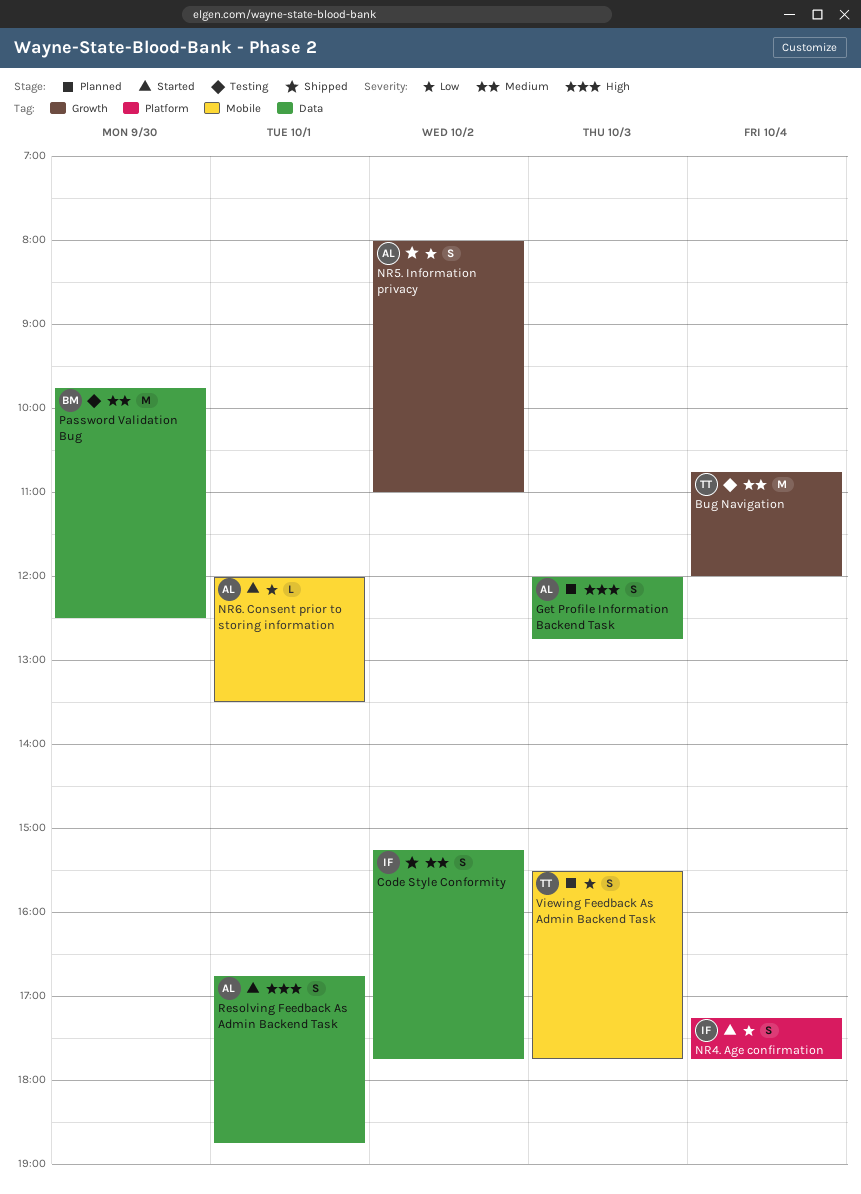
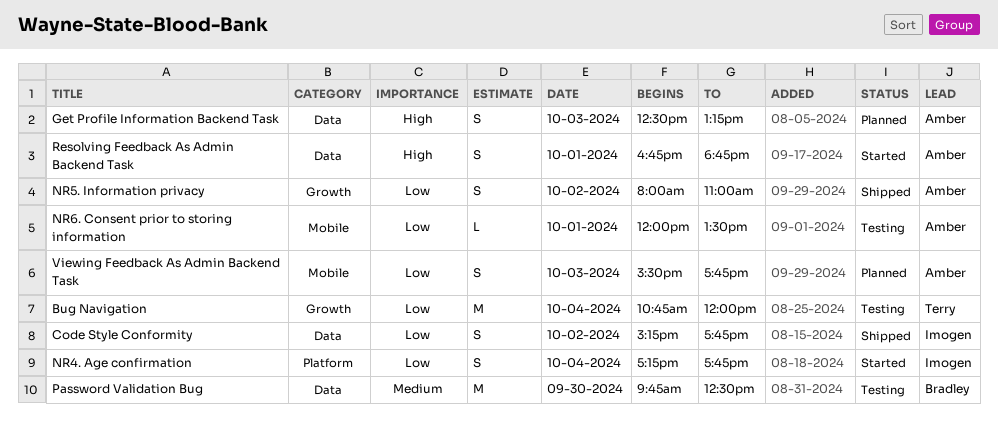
Bug Navigation, priority: Medium -> Low
Code Style Conformity, priority: Medium -> Low
Get Profile Information Backend Task, begins: 12:00 -> 12:30
Get Profile Information Backend Task, ends: 12:45 -> 13:15
NR6. Consent prior to storing information, status: Started -> Testing
Viewing Feedback As Admin Backend Task, owner: Terry -> Amber

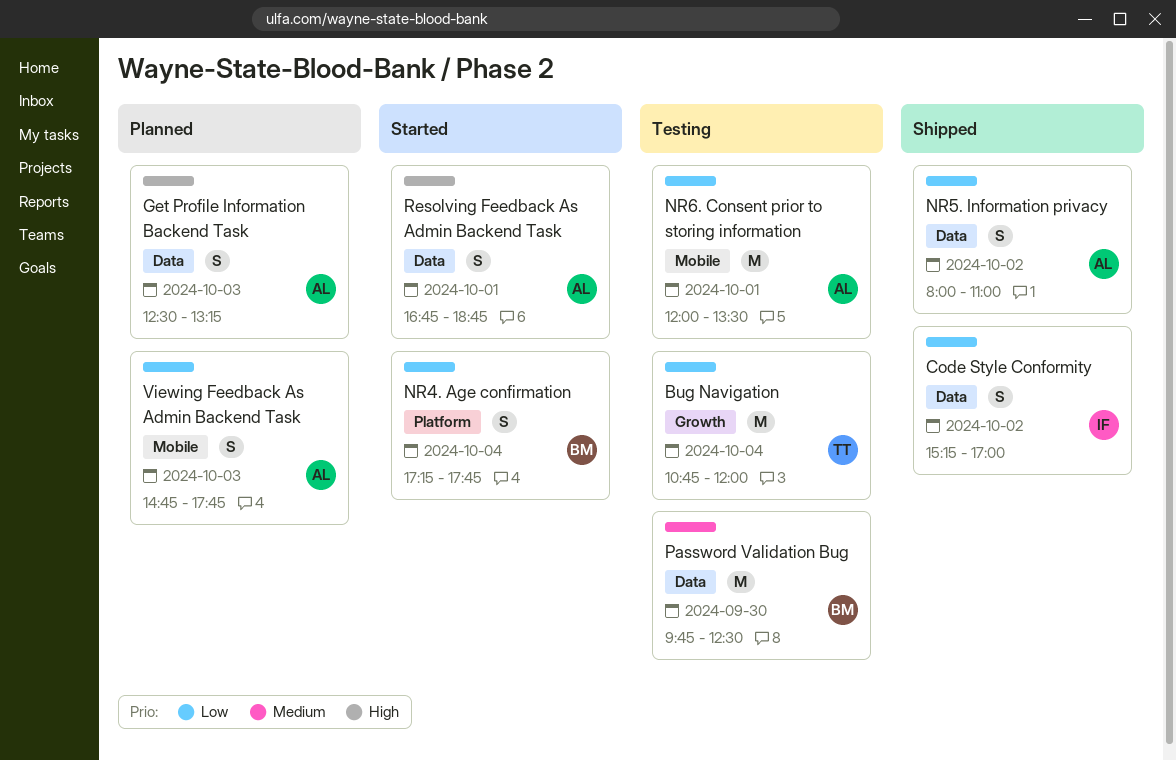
Code Style Conformity, ends: 17:45 -> 17:00
NR4. Age confirmation, owner: Imogen -> Bradley
NR5. Information privacy, label: Growth -> Data
NR6. Consent prior to storing information, estimate: L -> M
Viewing Feedback As Admin Backend Task, begins: 15:30 -> 14:45

